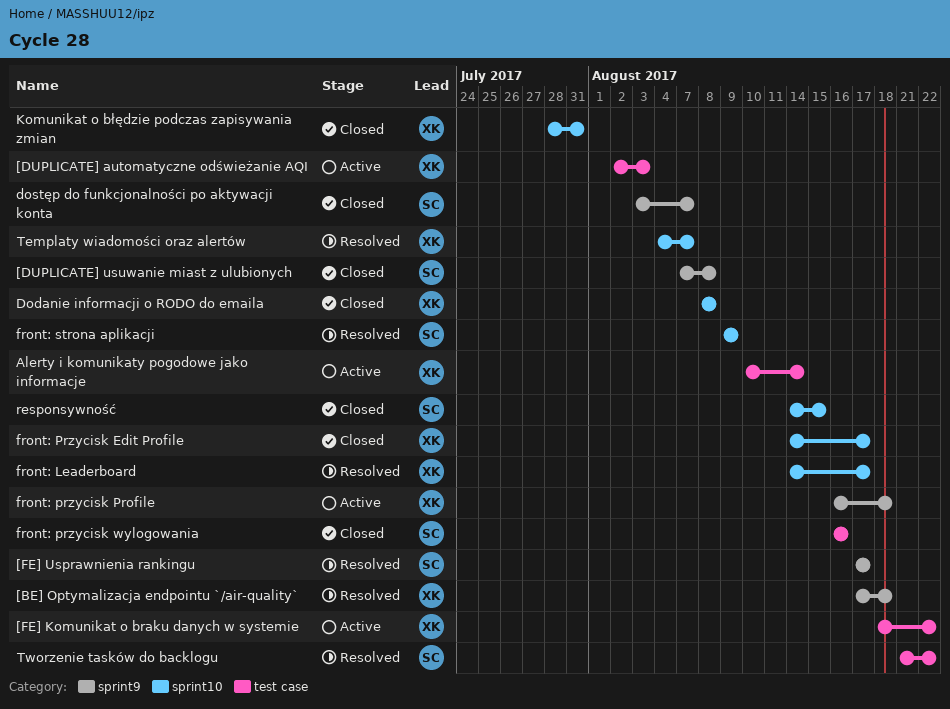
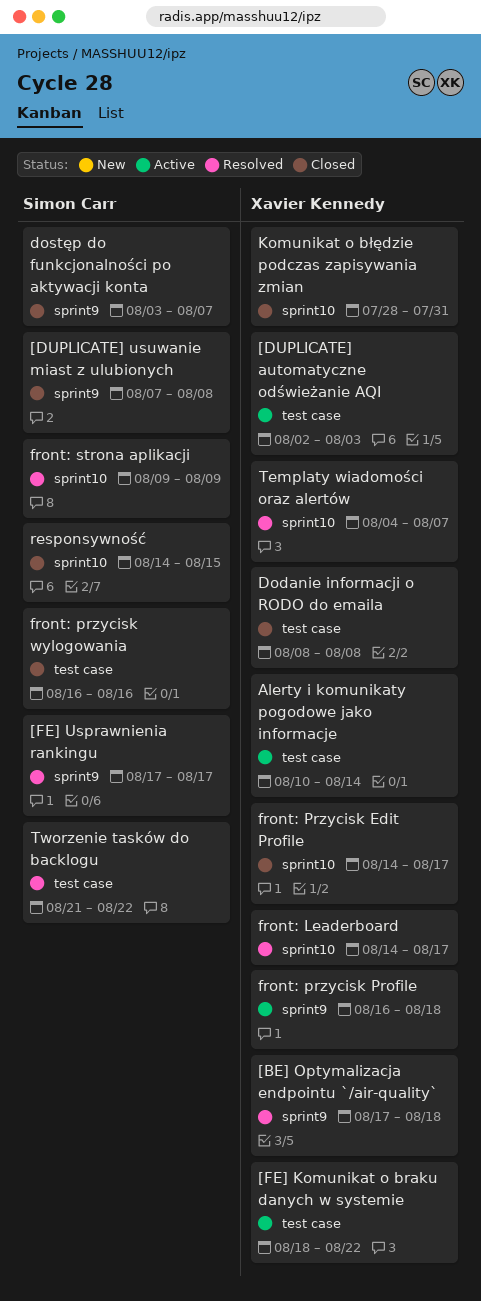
Dodanie informacji o RODO do emaila, label: sprint10 -> test case

